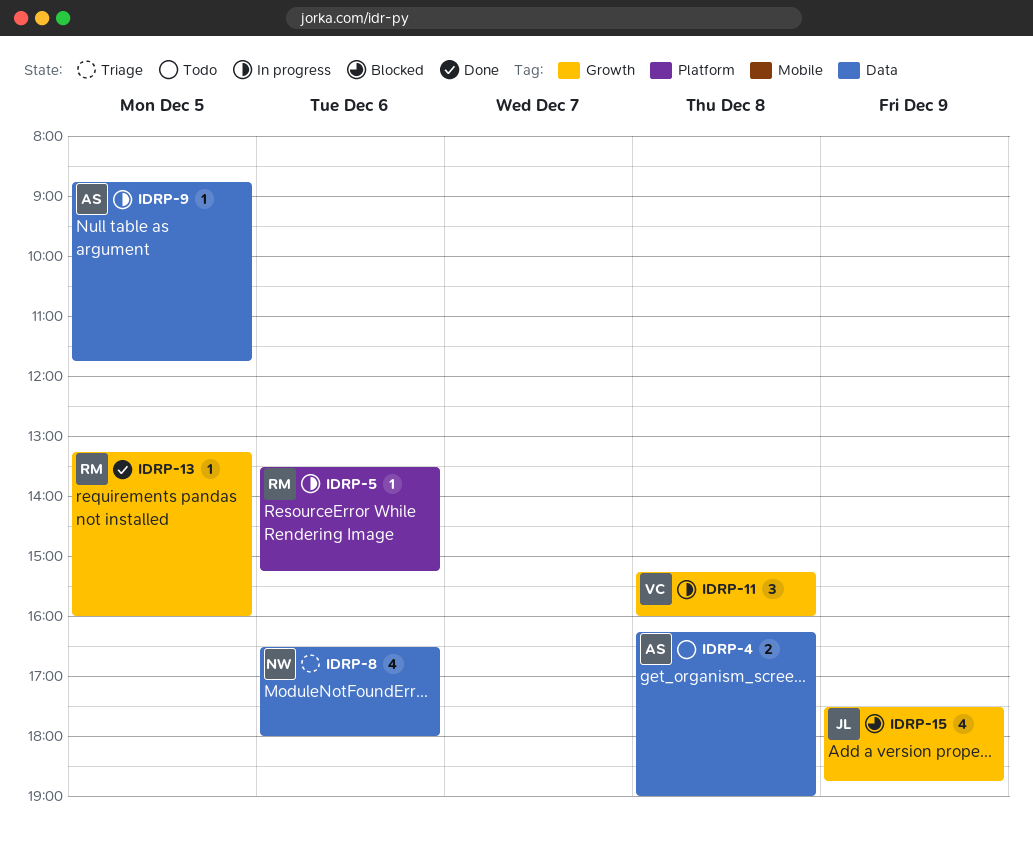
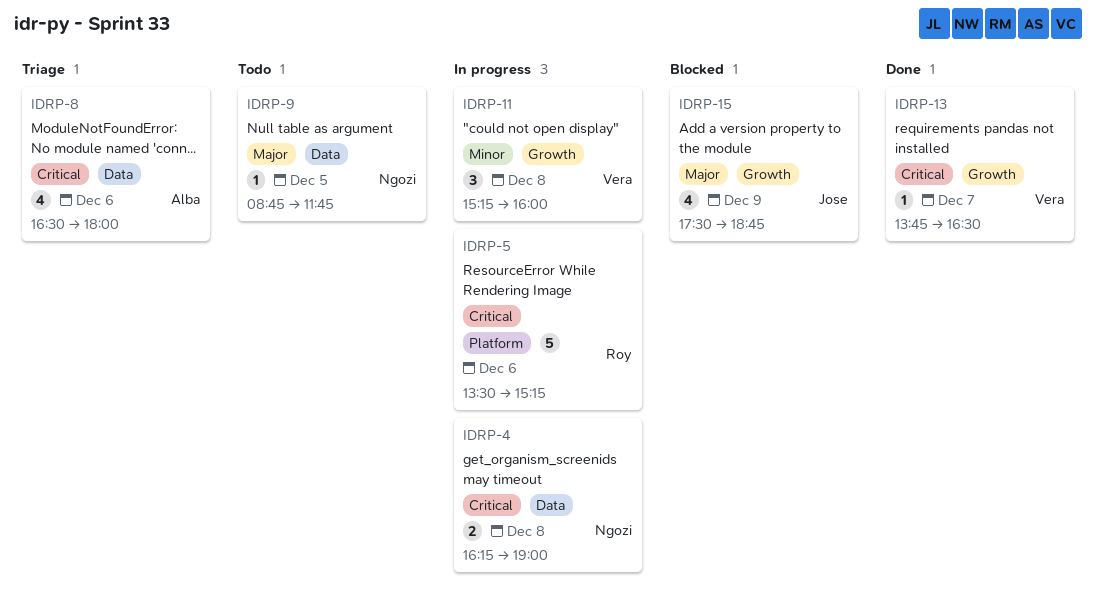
IDRP-4, status: Todo -> In progress
IDRP-4, owner: Alba -> Ngozi
IDRP-5, estimate: 1 -> 5
IDRP-8, owner: Ngozi -> Alba
IDRP-9, status: In progress -> Todo
IDRP-9, owner: Alba -> Ngozi
IDRP-13, owner: Roy -> Vera
IDRP-13, day: Dec 5 -> Dec 7
IDRP-13, begins: 13:15 -> 13:45
IDRP-13, ends: 16:00 -> 16:30

